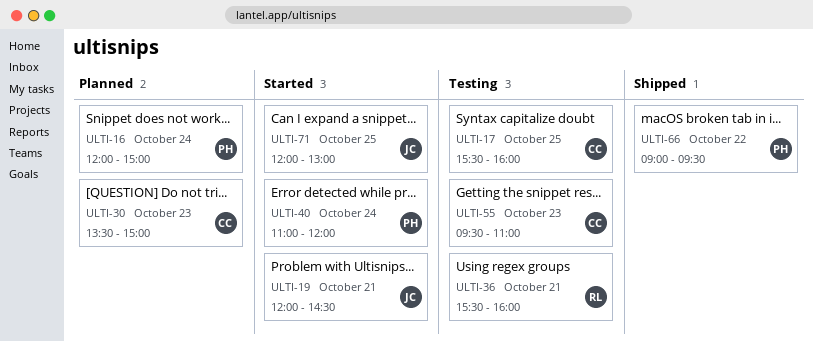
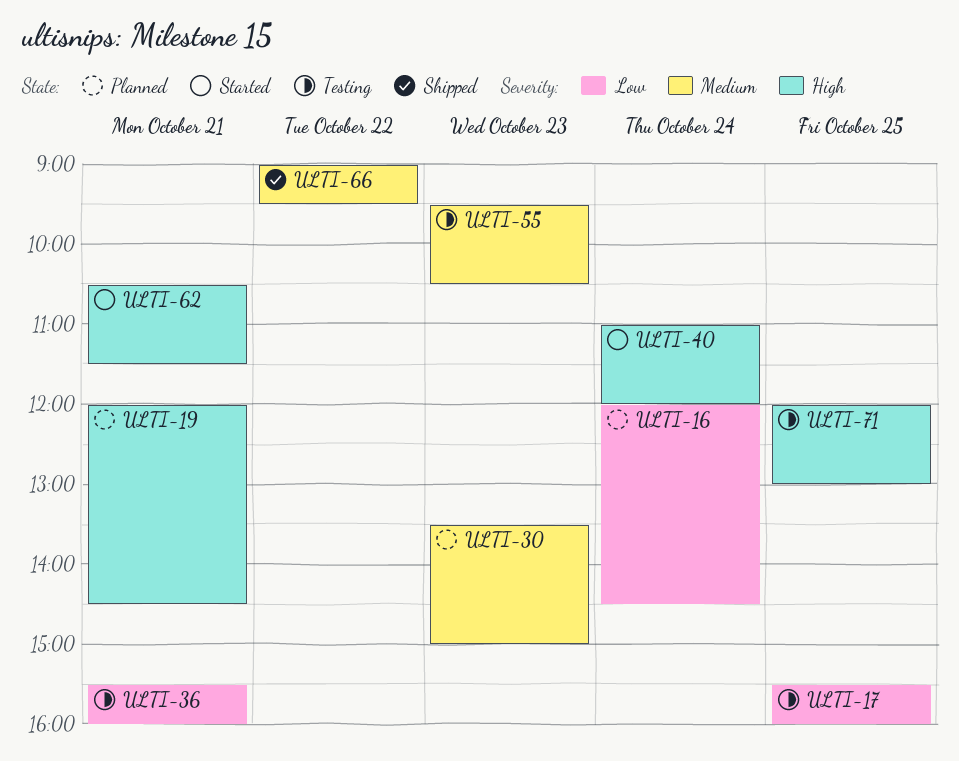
ULTI-16, ends: 15:00 -> 14:30
ULTI-19, status: Started -> Planned
ULTI-55, ends: 11:00 -> 10:30
ULTI-62: none -> present
ULTI-71, status: Started -> Testing

